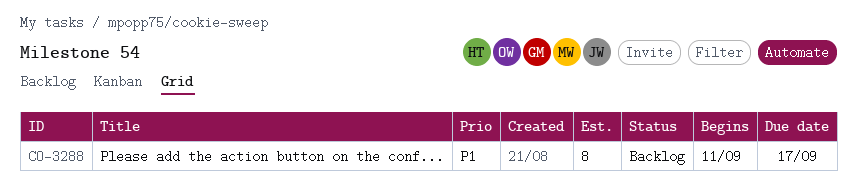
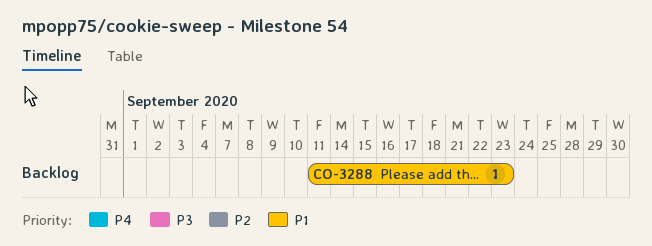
CO-3288, estimate: 8 -> 1
CO-3288, due: Sep 17 -> Sep 23

